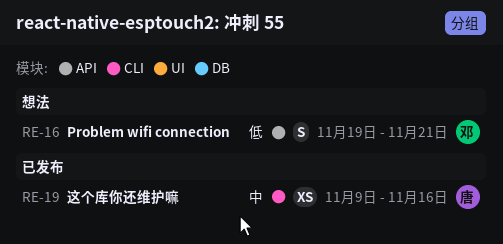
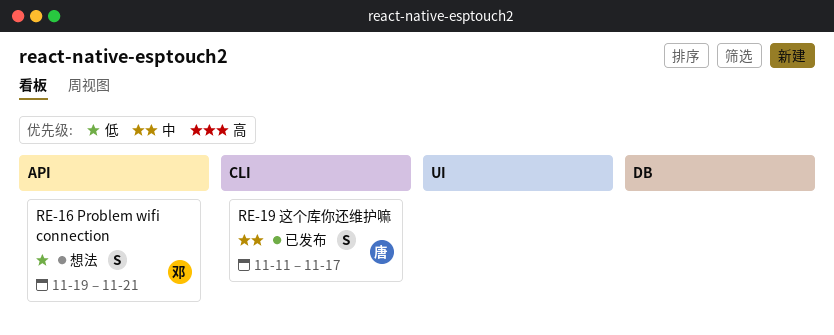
RE-19, estimate: XS -> S
RE-19, start: Nov 9 -> Nov 11
RE-19, due: Nov 16 -> Nov 17

